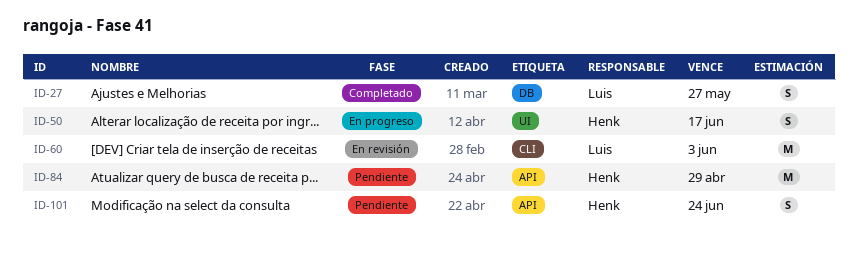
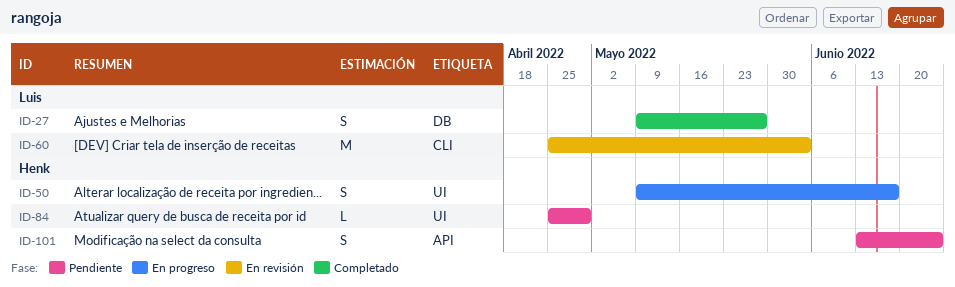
ID-84, label: API -> UI
ID-84, estimate: M -> L

